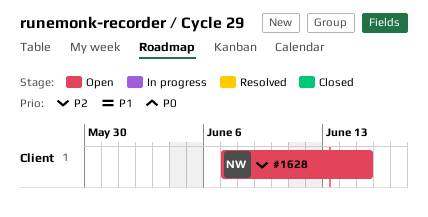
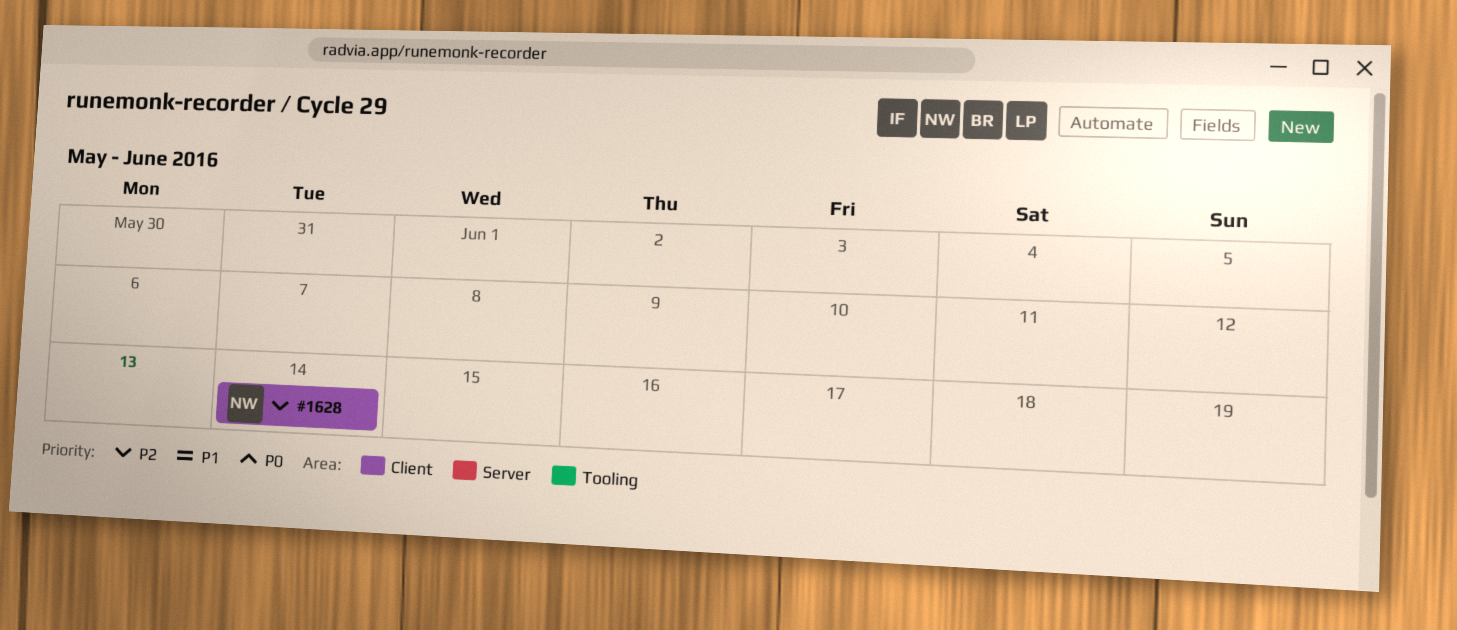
#1628, start: Jun 7 -> Jun 14
#1628, due: Jun 15 -> Jun 14

